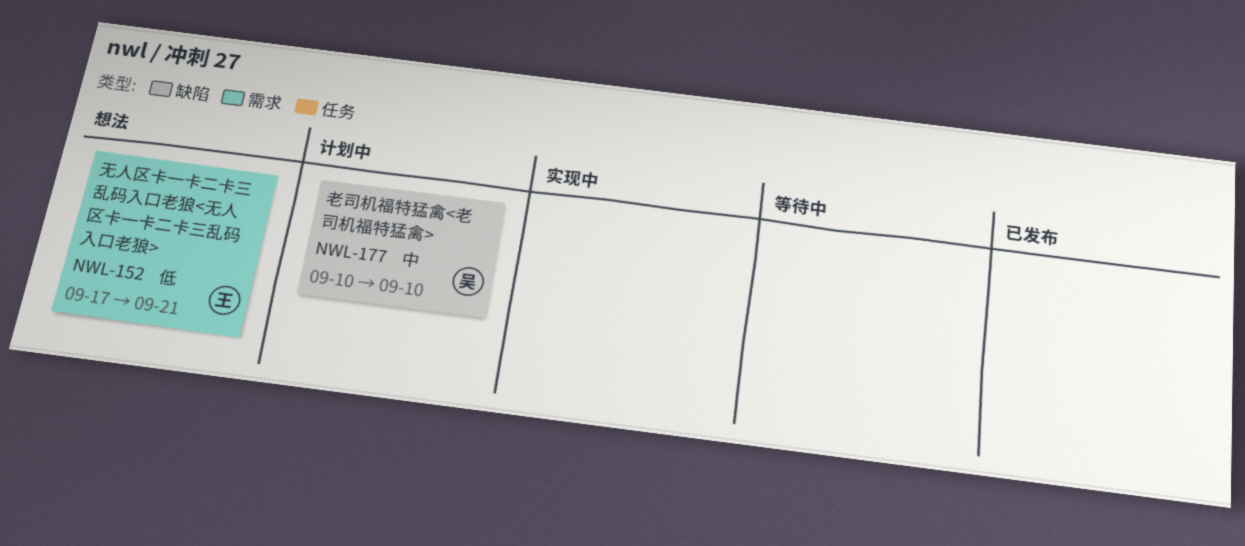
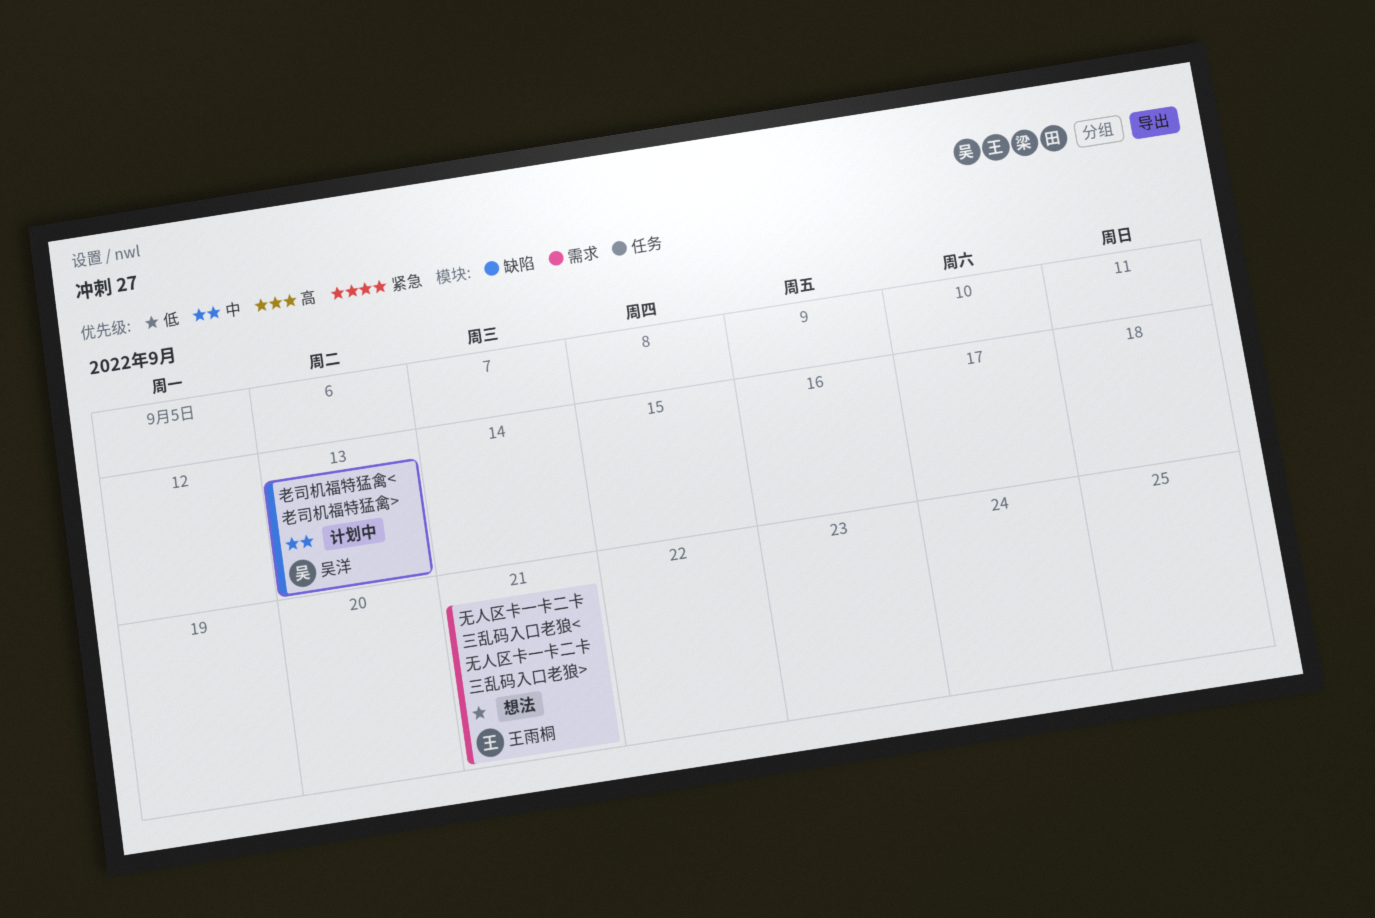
老司机福特猛禽<老司机福特猛禽>, due: Sep 10 -> Sep 13

